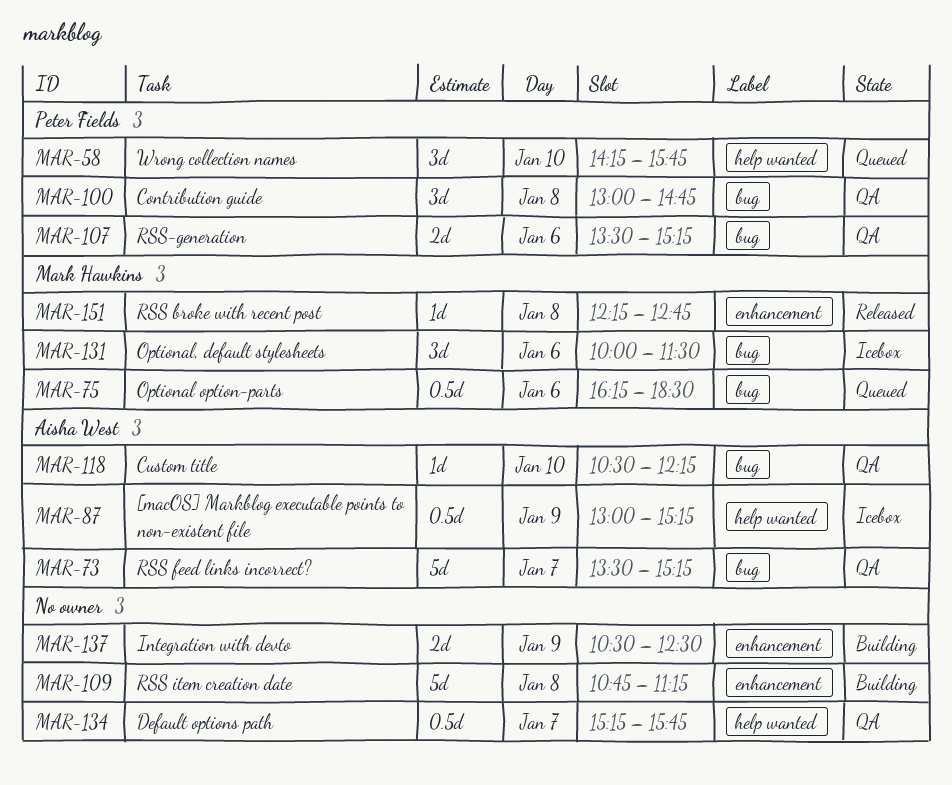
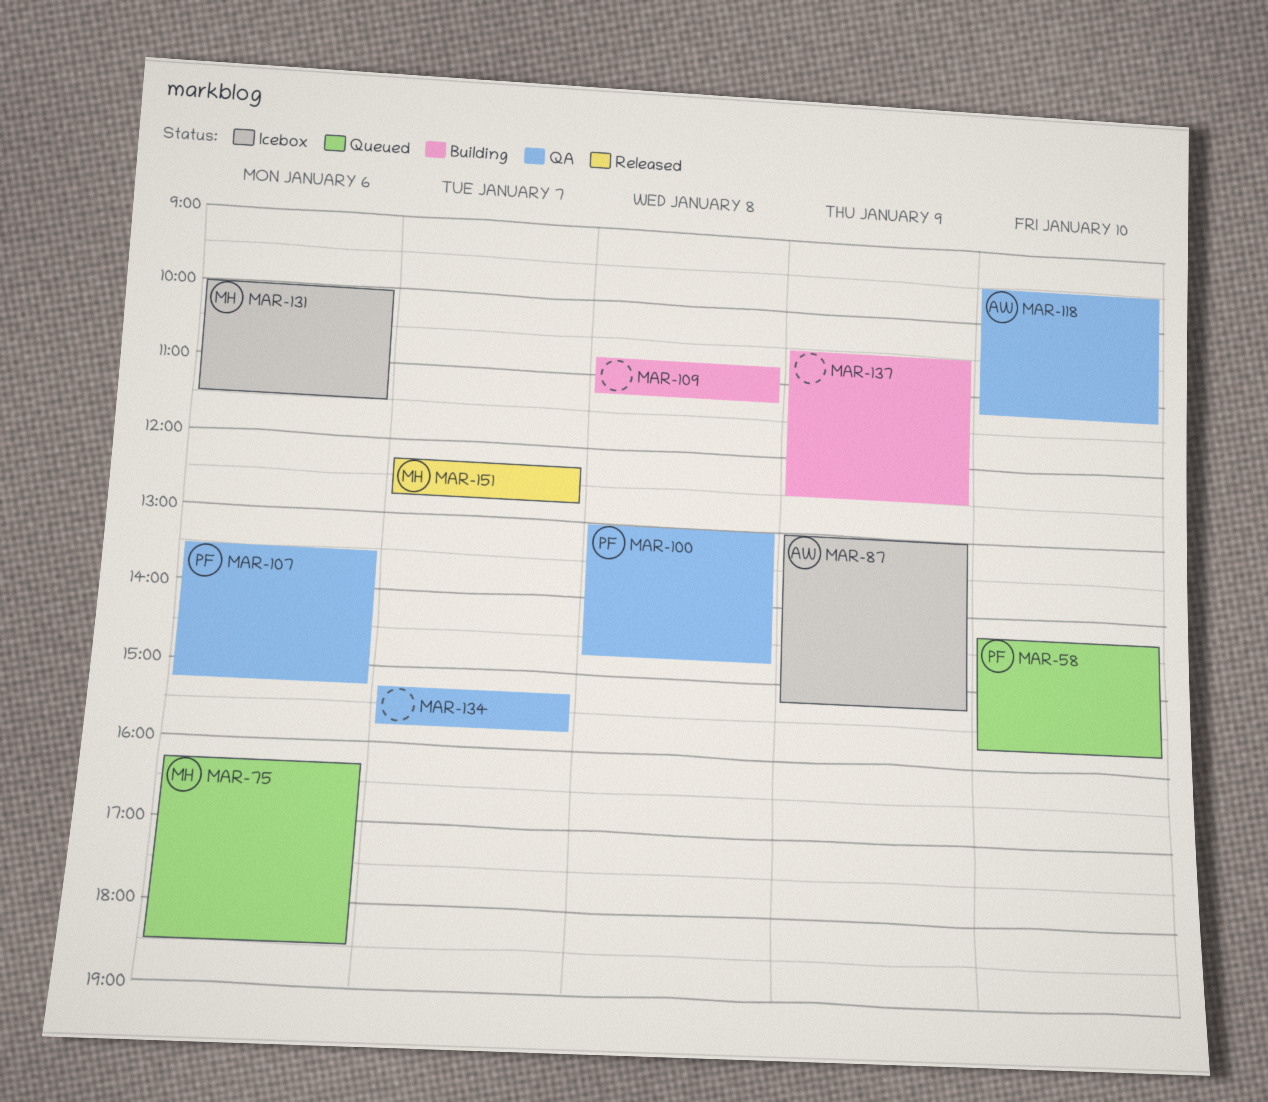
MAR-73: present -> none
MAR-118, begins: 10:30 -> 09:30
MAR-118, ends: 12:15 -> 11:15
MAR-151, day: Jan 8 -> Jan 7

